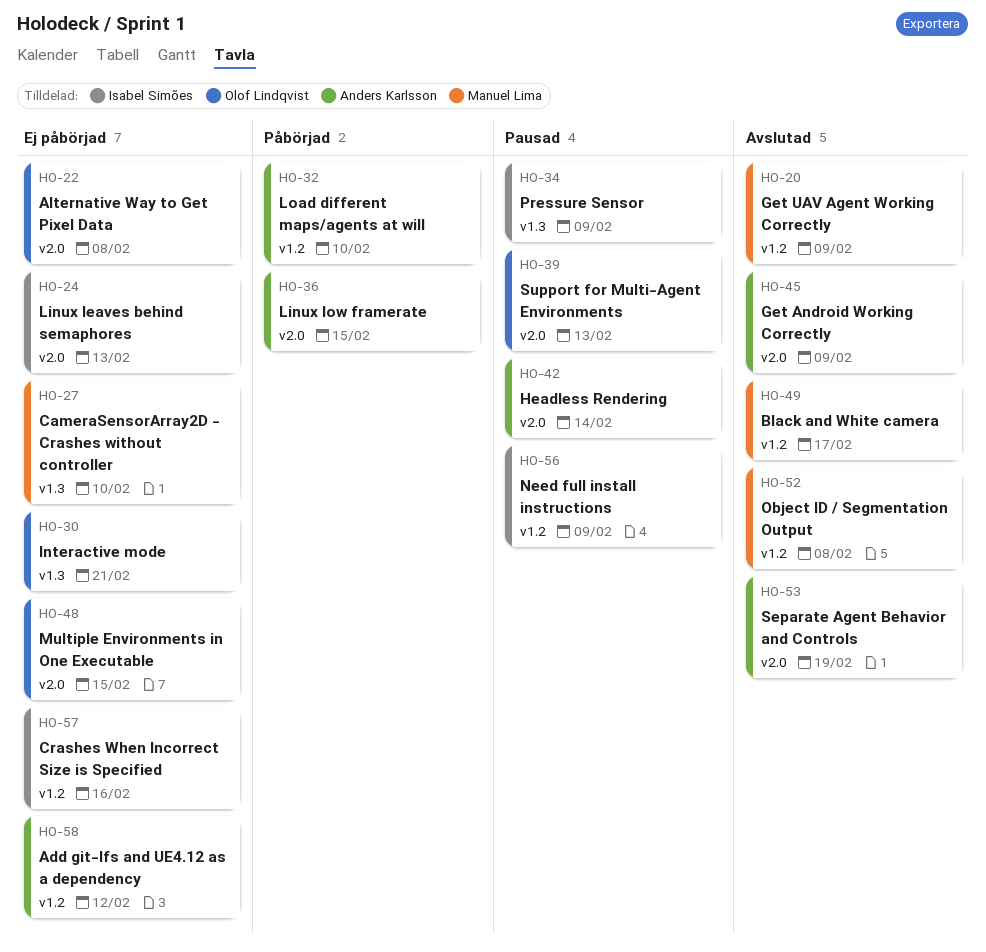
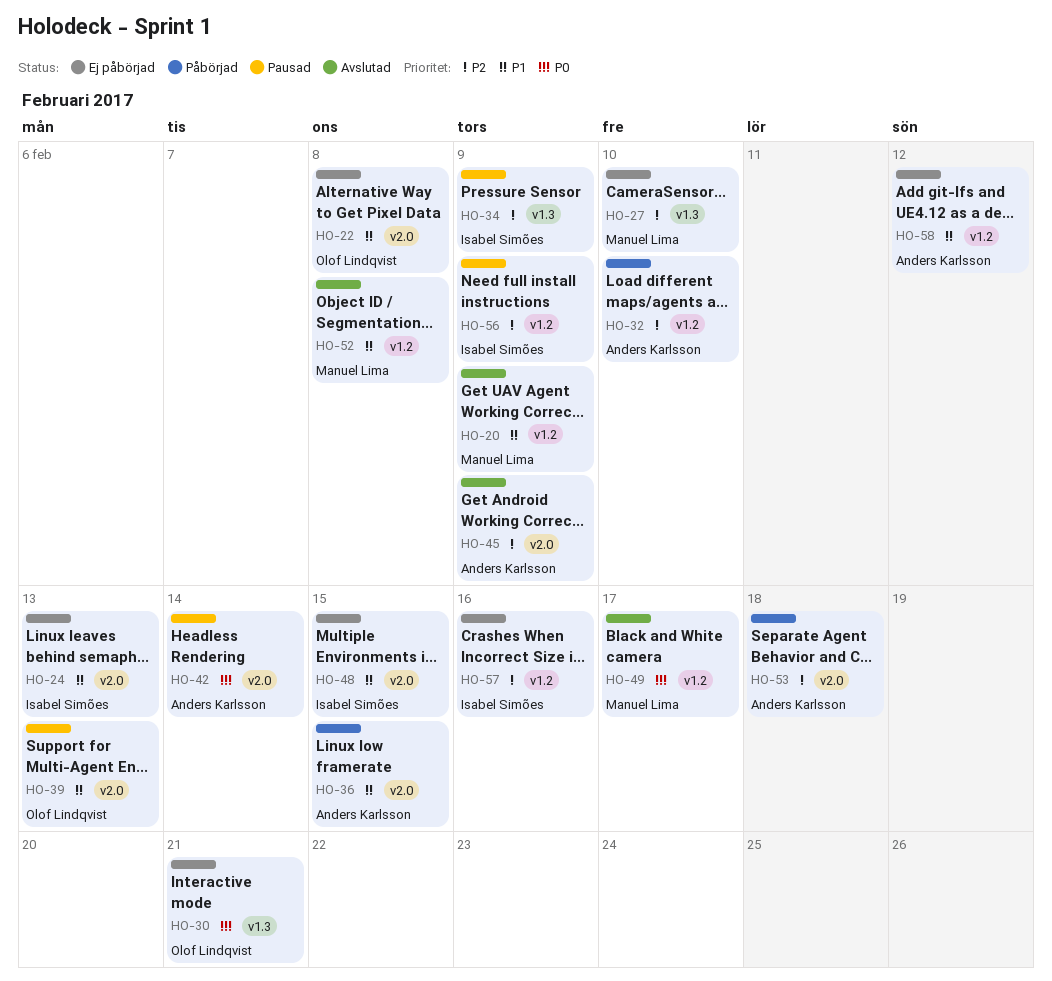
HO-48, owner: Olof Lindqvist -> Isabel Simões
HO-53, status: Avslutad -> Påbörjad
HO-53, due: Feb 19 -> Feb 18

